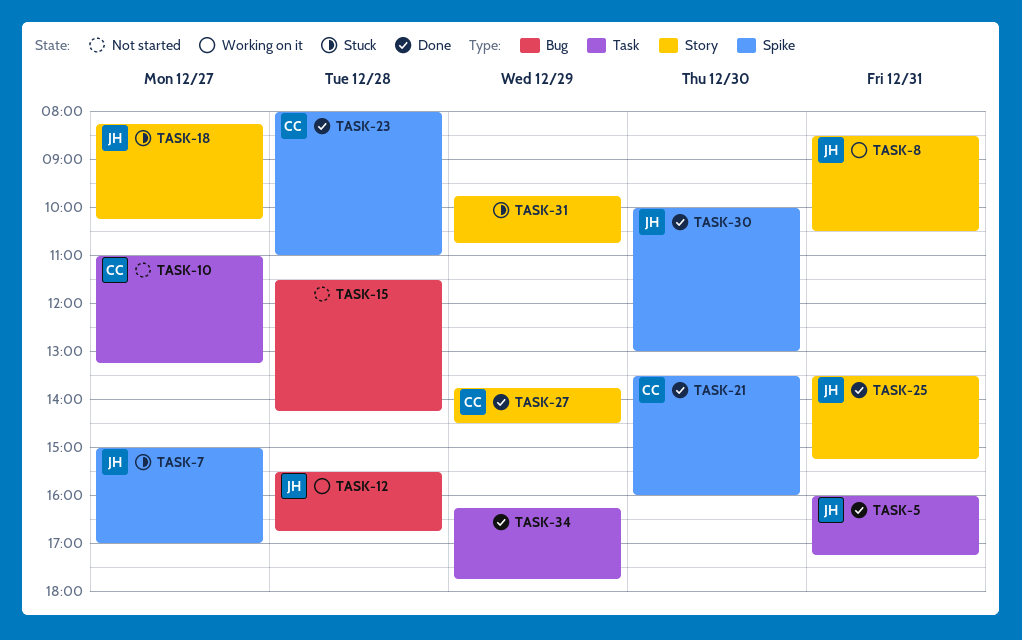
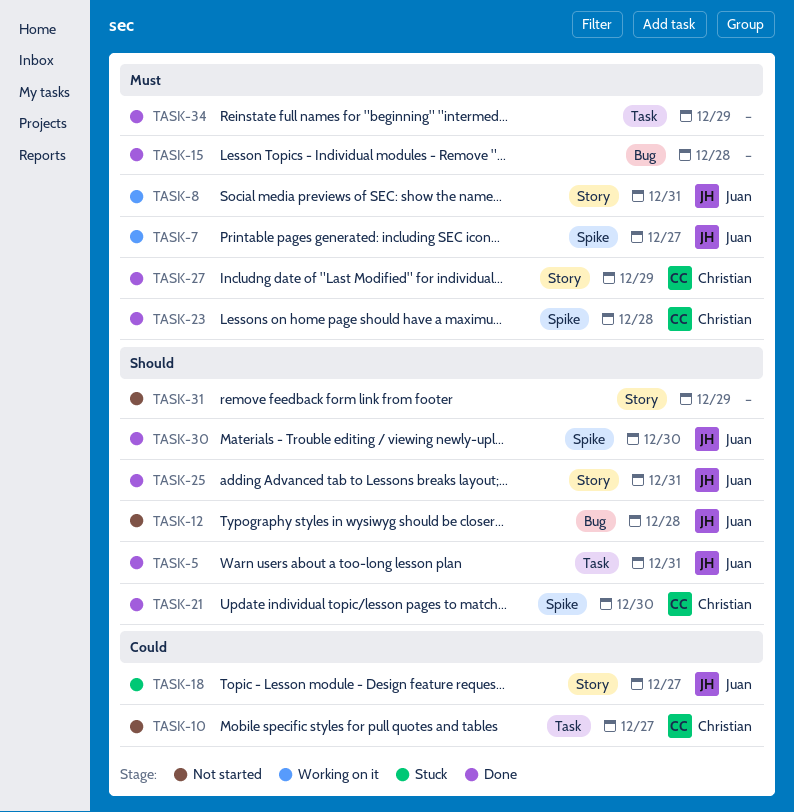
TASK-7, status: Stuck -> Working on it
TASK-12, status: Working on it -> Not started
TASK-15, status: Not started -> Done
TASK-31, status: Stuck -> Not started

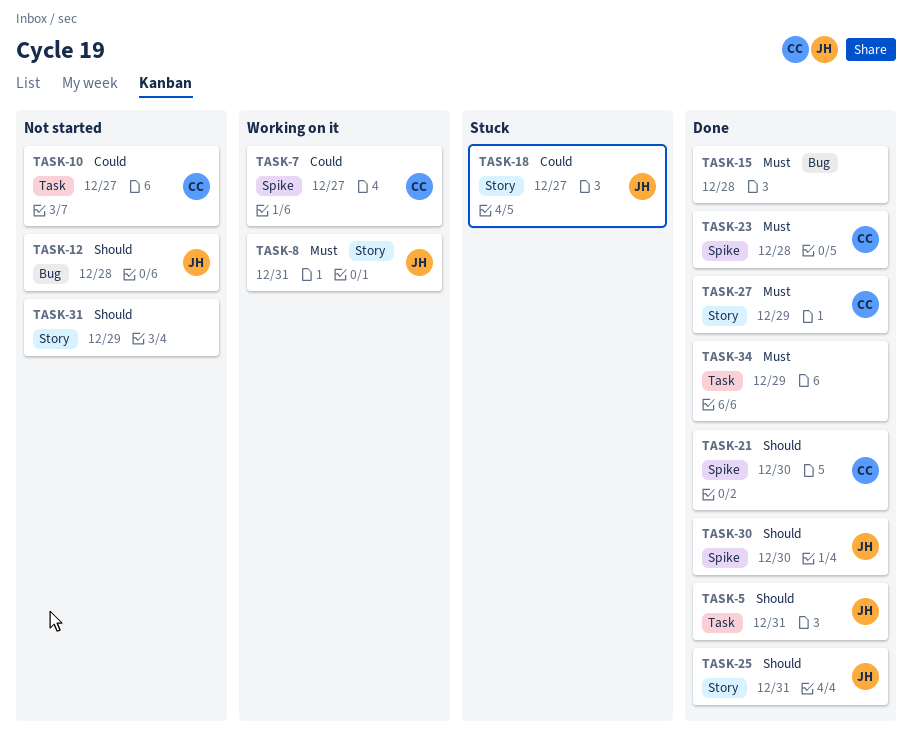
TASK-7, owner: Juan -> Christian
TASK-7, priority: Must -> Could

